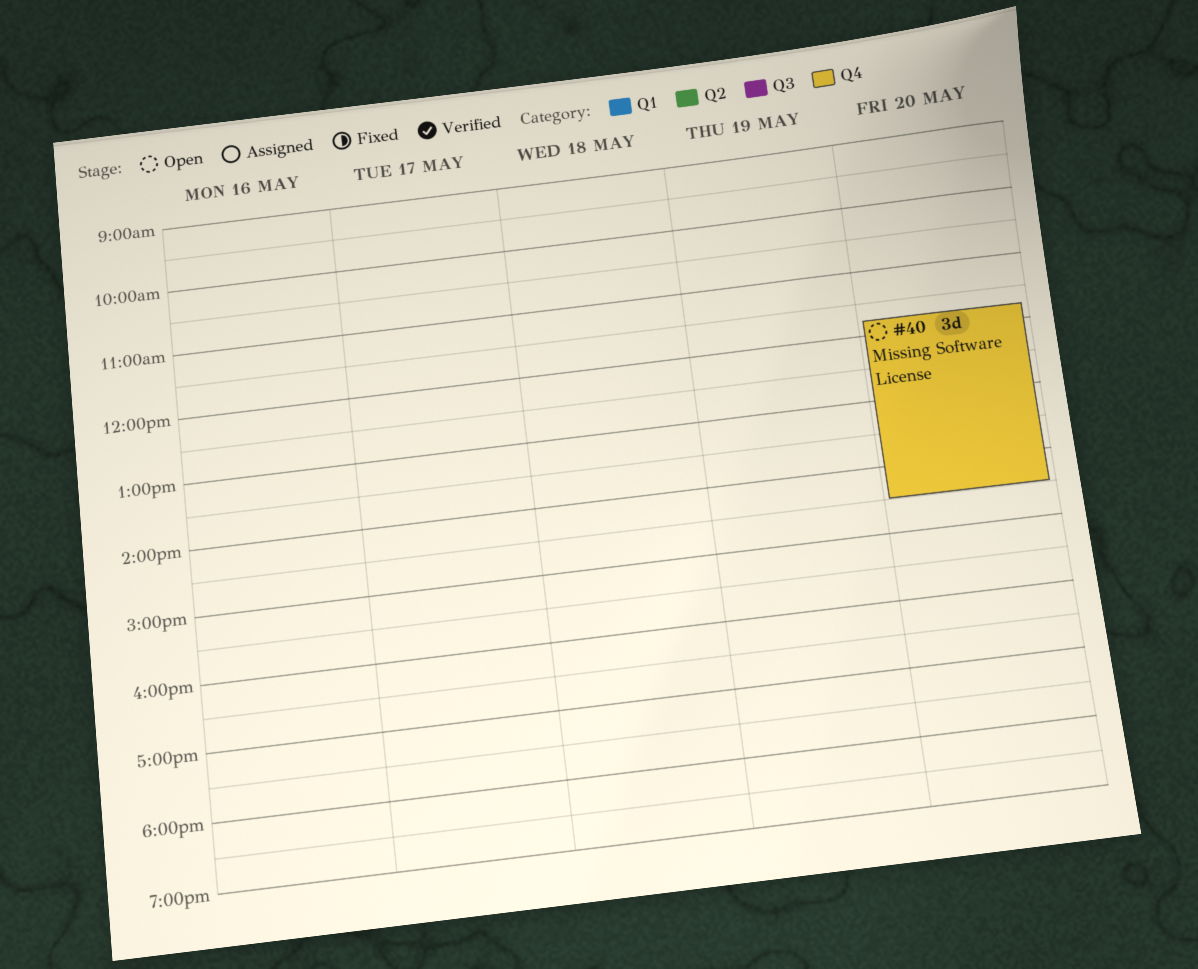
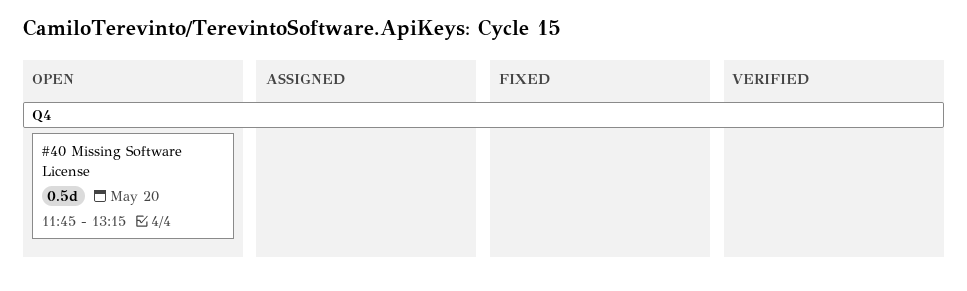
#40, estimate: 3d -> 0.5d
#40, ends: 14:30 -> 13:15

